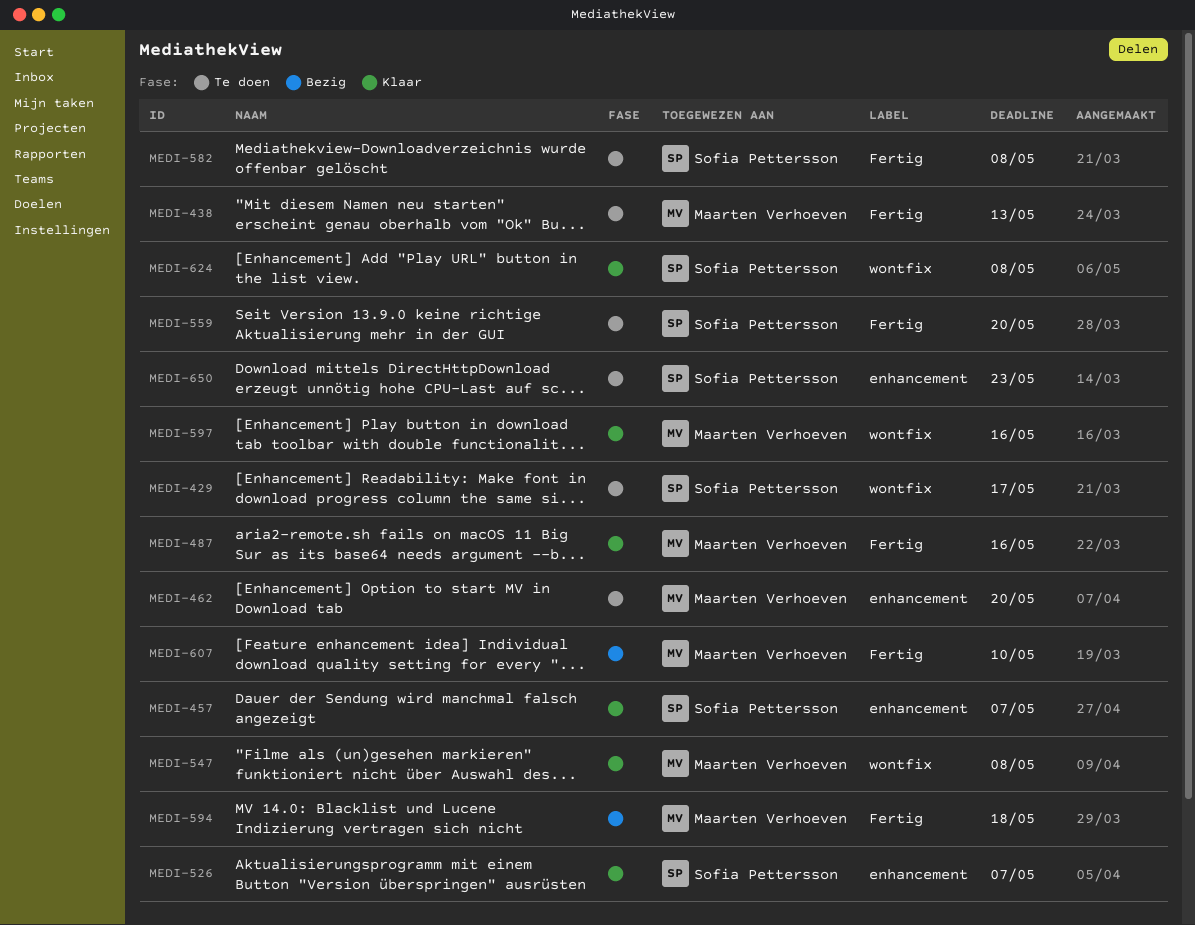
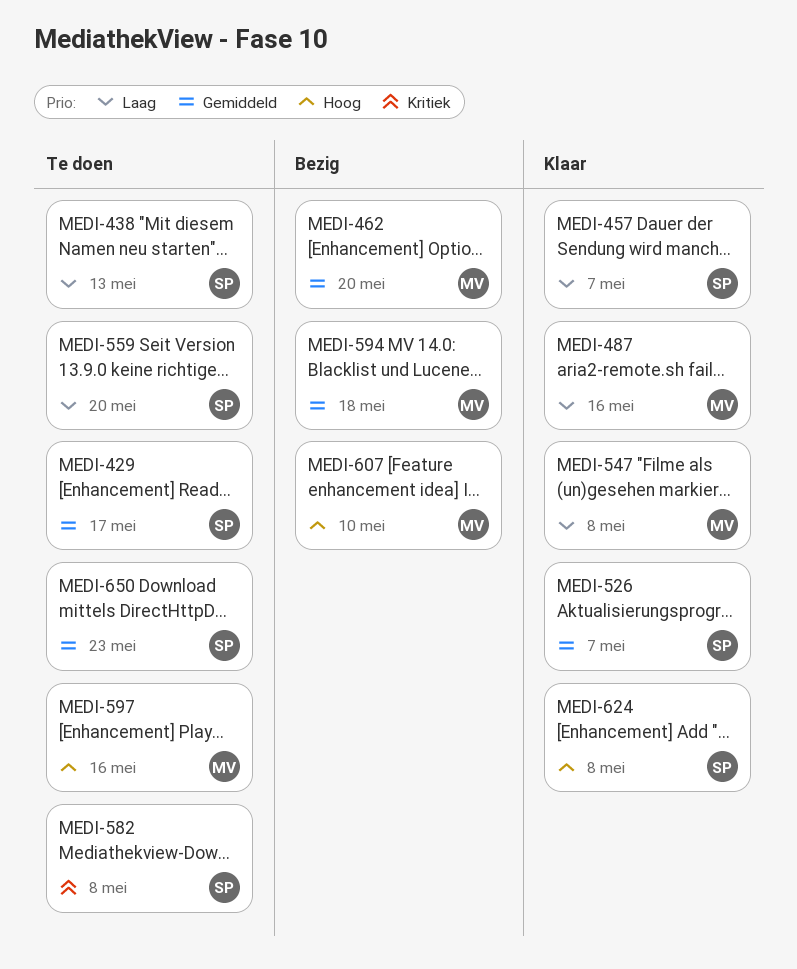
MEDI-438, owner: Maarten Verhoeven -> Sofia Pettersson
MEDI-462, status: Te doen -> Bezig
MEDI-597, status: Klaar -> Te doen

